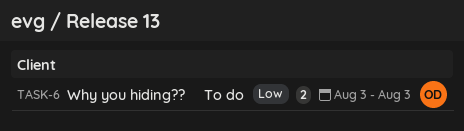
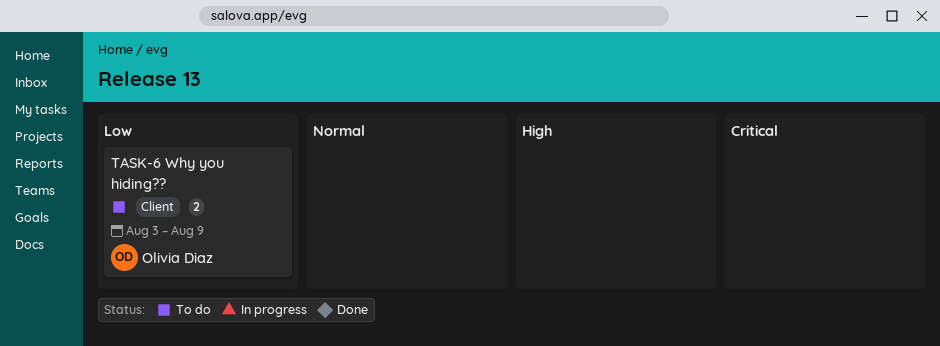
TASK-6, due: Aug 3 -> Aug 9

